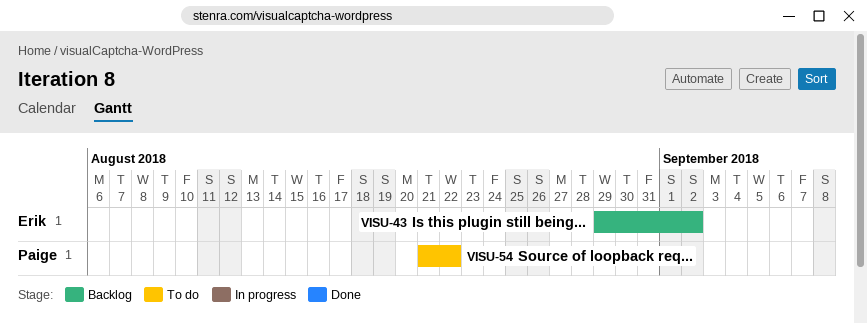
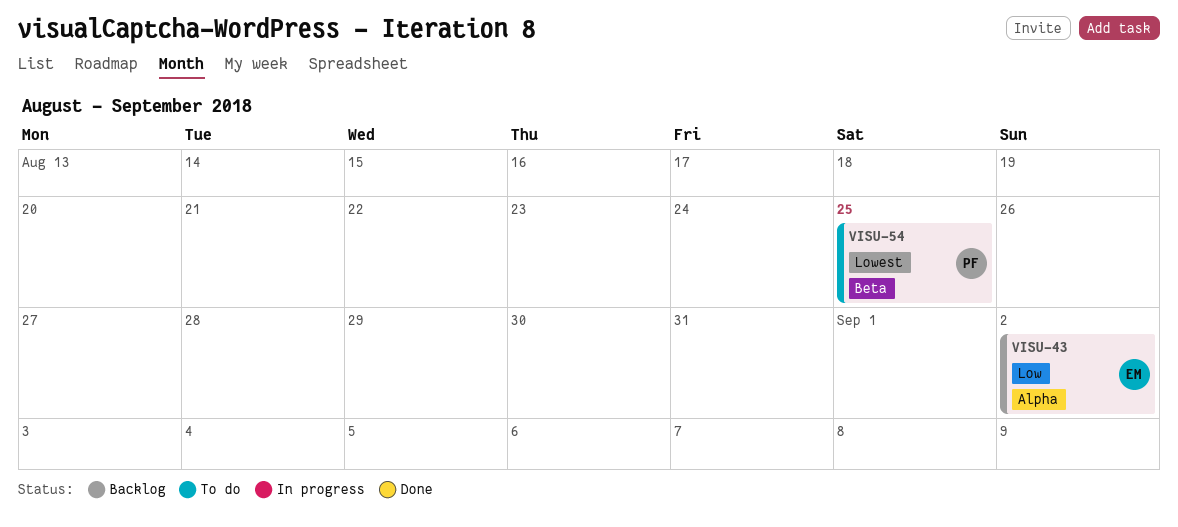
VISU-54, due: Aug 22 -> Aug 25

